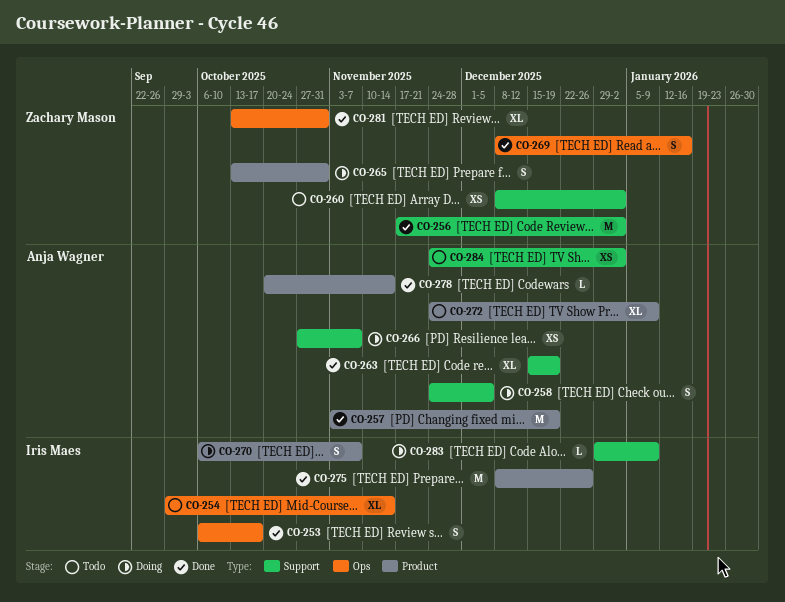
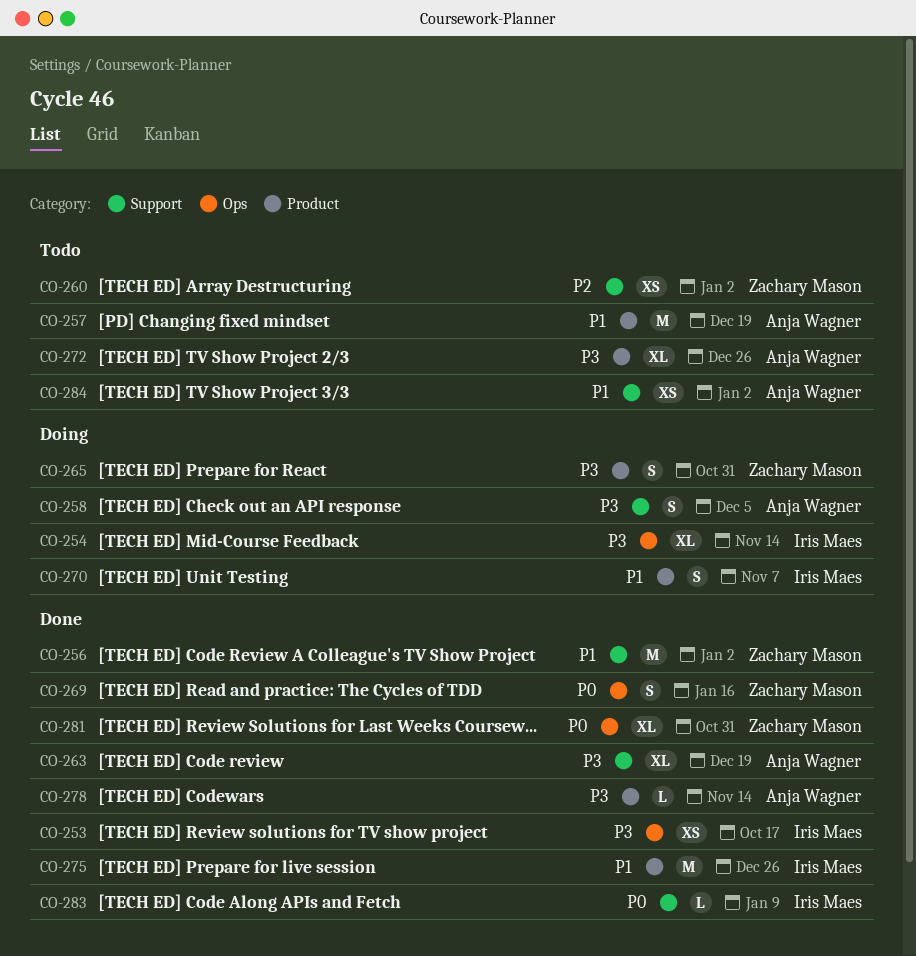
CO-253, estimate: S -> XS
CO-254, status: Todo -> Doing
CO-257, status: Done -> Todo
CO-266: present -> none
CO-272, due: Jan 9 -> Dec 26
CO-283, status: Doing -> Done

